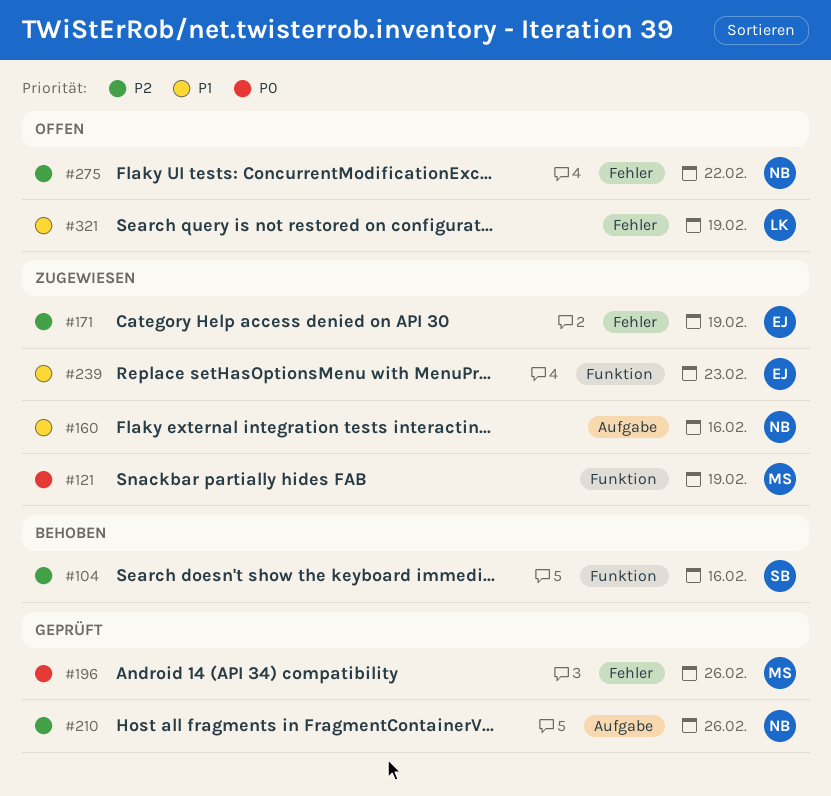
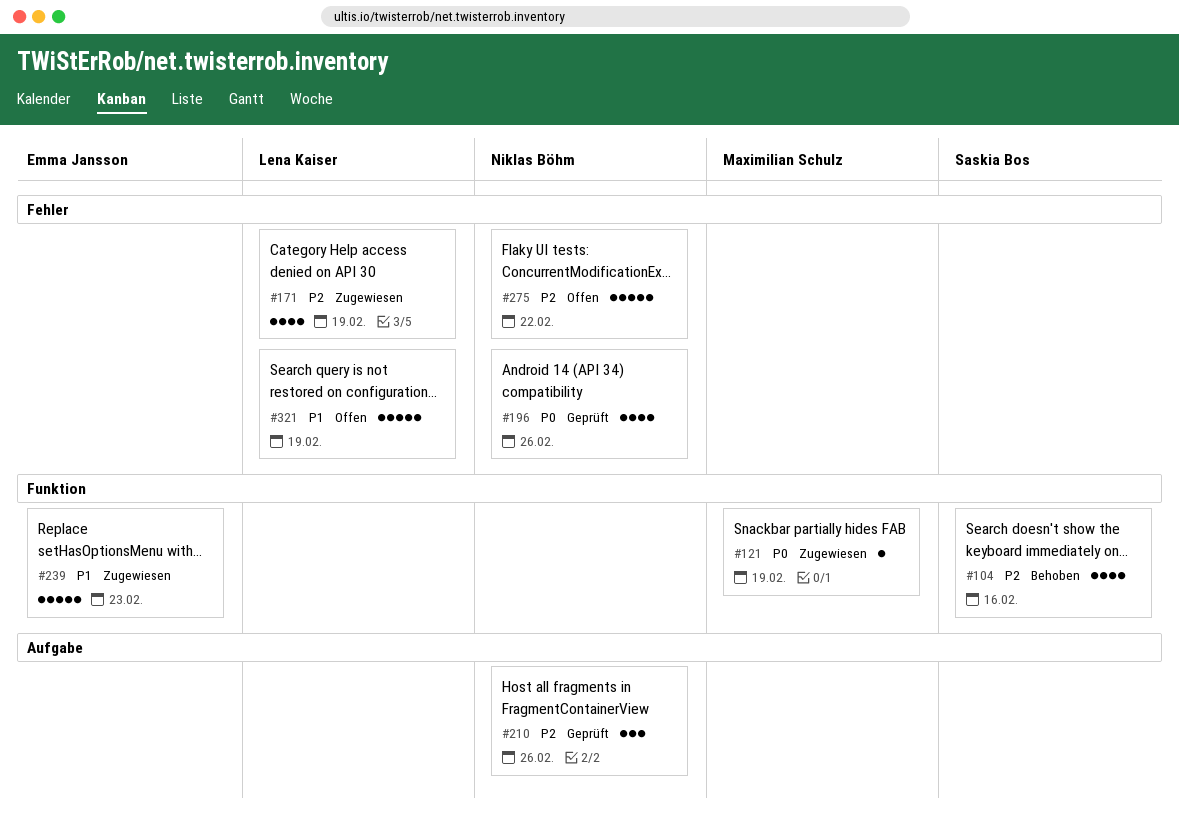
#160: present -> none
#171, owner: Emma Jansson -> Lena Kaiser
#196, owner: Maximilian Schulz -> Niklas Böhm

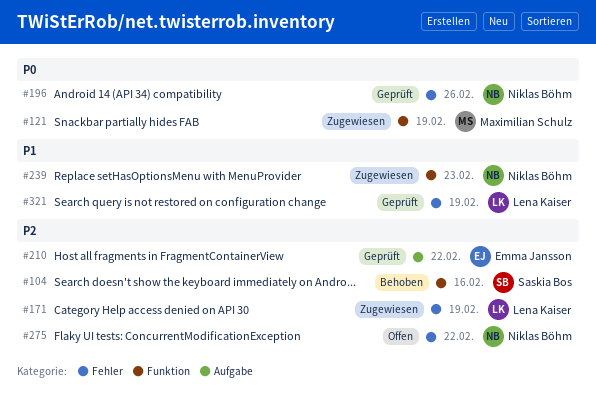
#210, owner: Niklas Böhm -> Emma Jansson
#210, due: Feb 26 -> Feb 22
#239, owner: Emma Jansson -> Niklas Böhm
#321, status: Offen -> Geprüft

